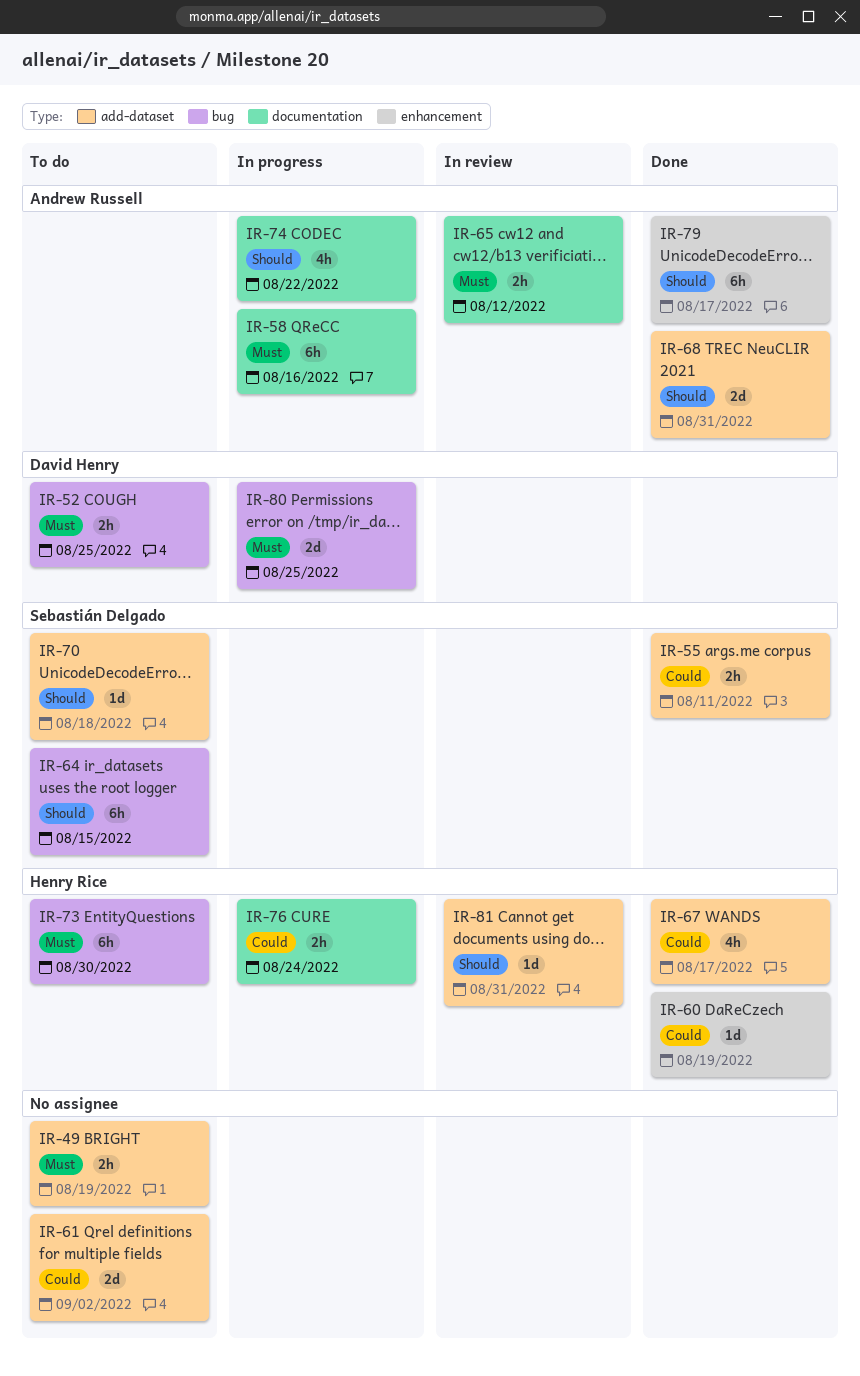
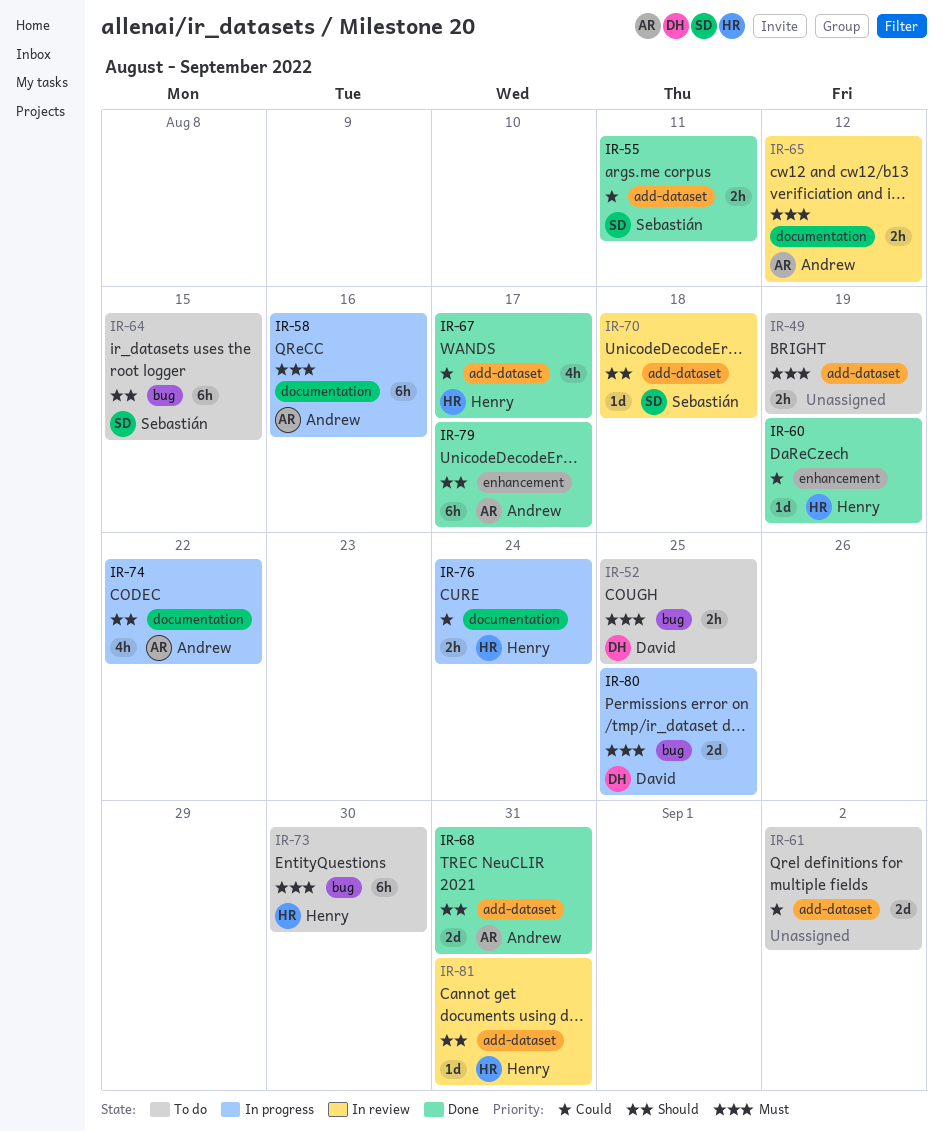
IR-70, status: To do -> In review

